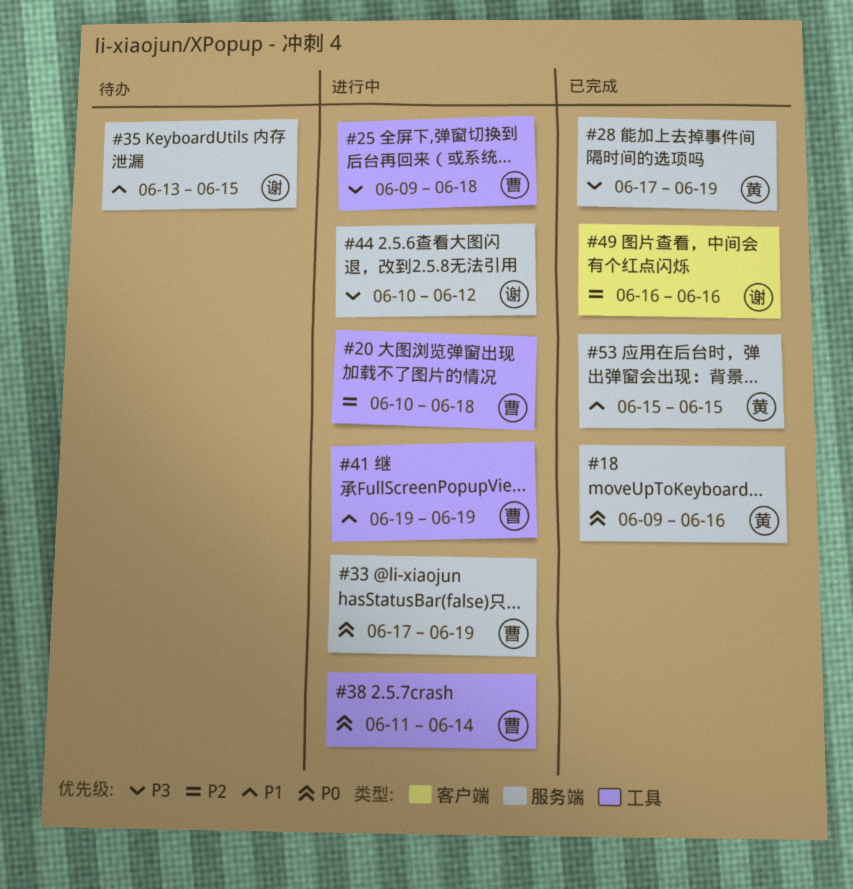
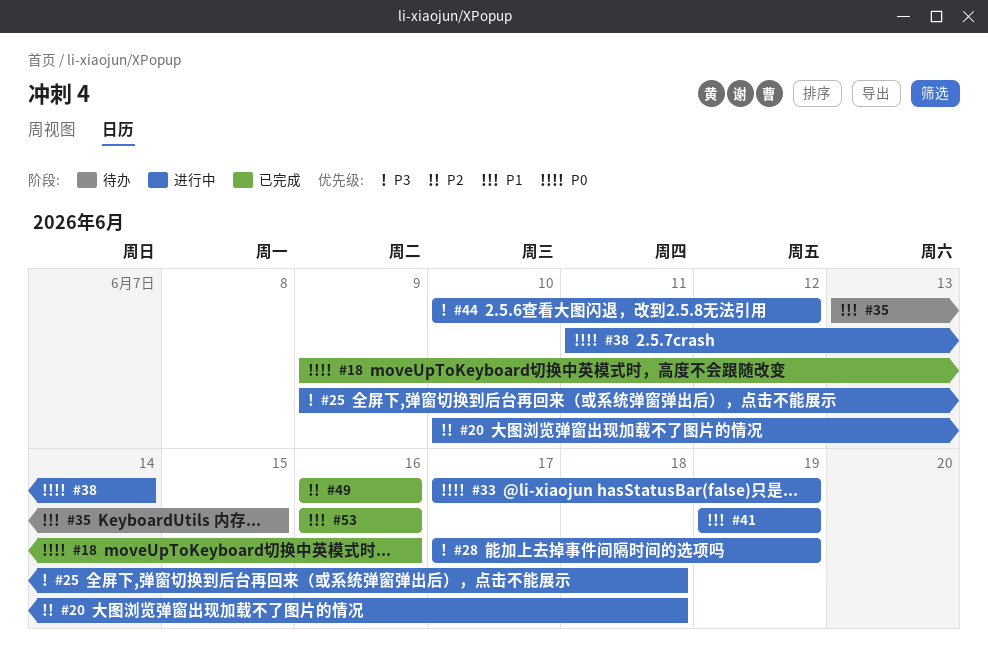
#28, status: 已完成 -> 进行中
#53, start: Jun 15 -> Jun 16
#53, due: Jun 15 -> Jun 16

